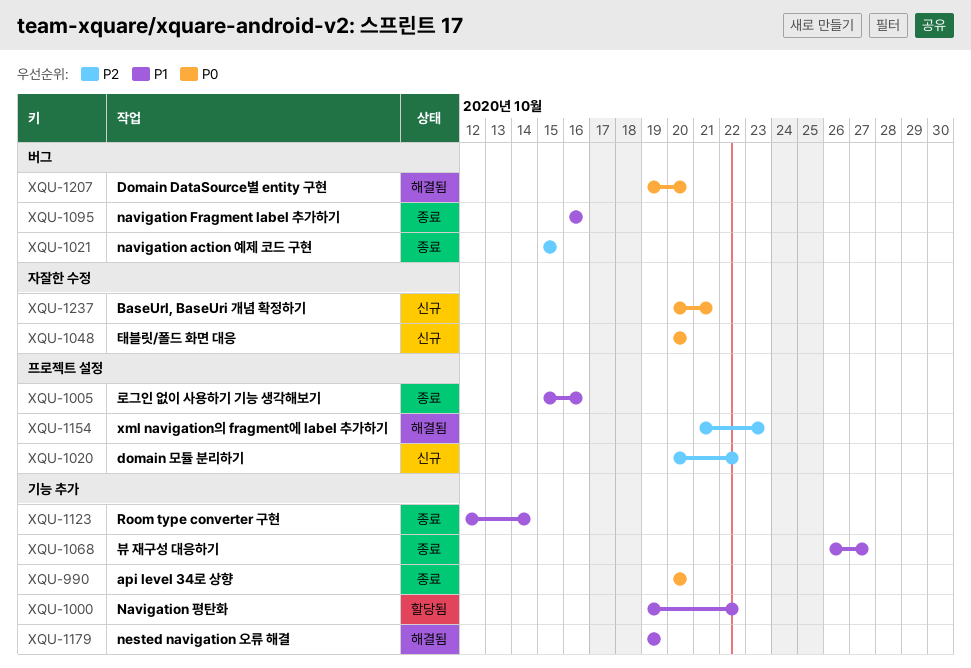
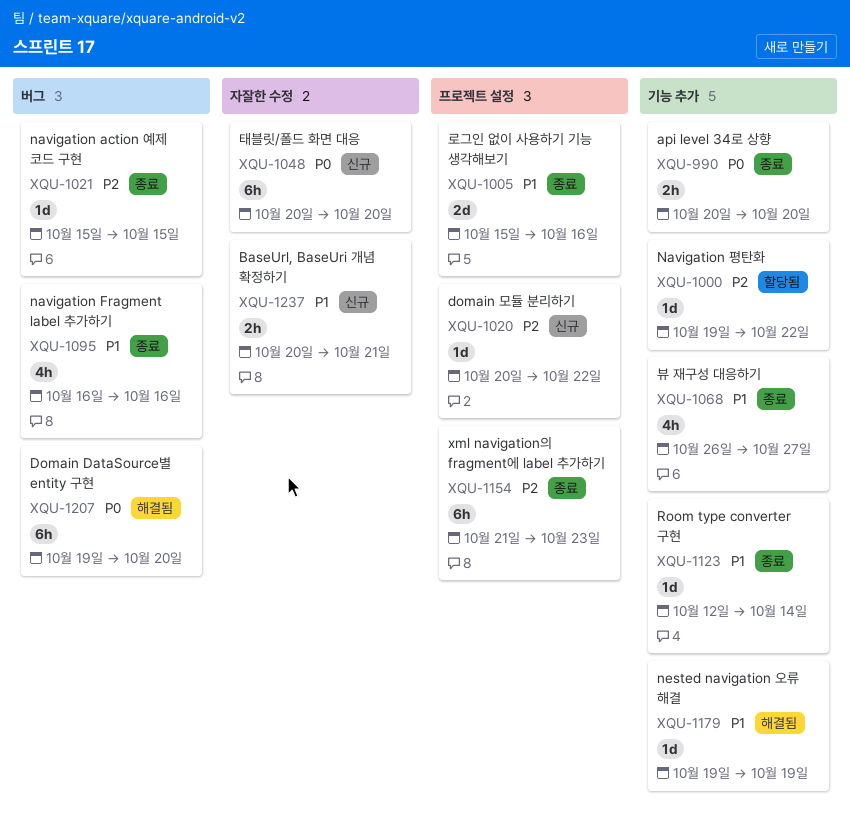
XQU-1000, priority: P1 -> P2
XQU-1154, status: 해결됨 -> 종료
XQU-1237, priority: P0 -> P1

